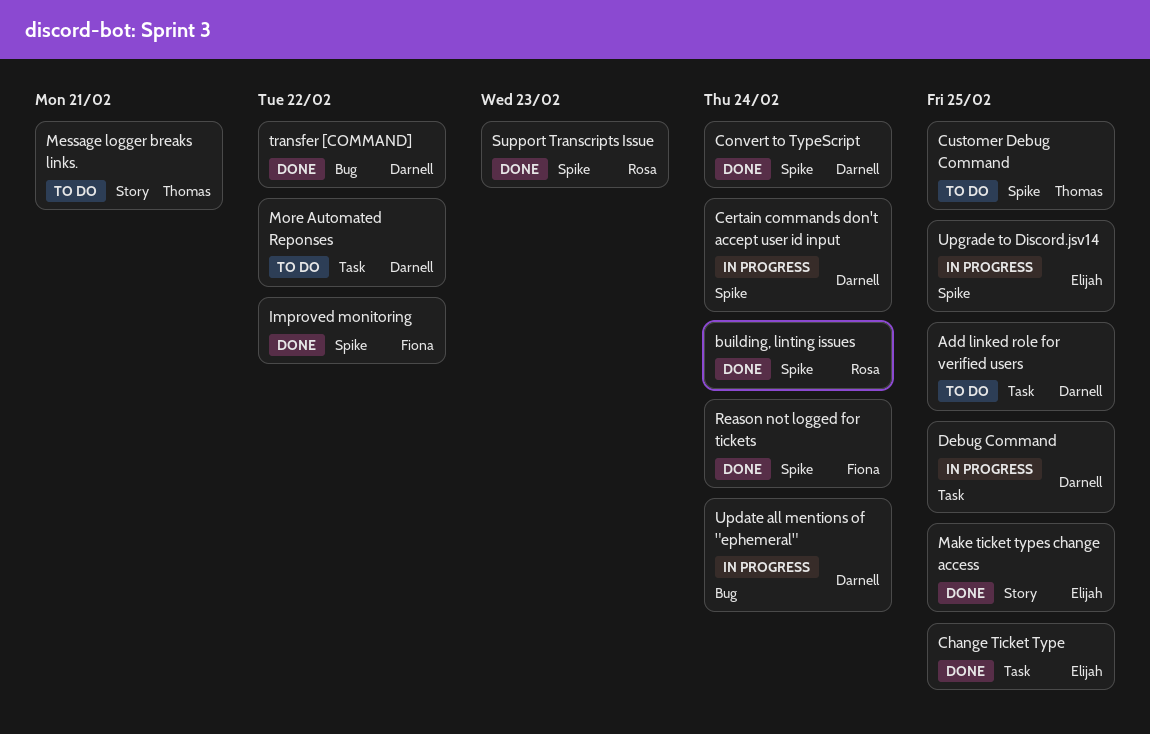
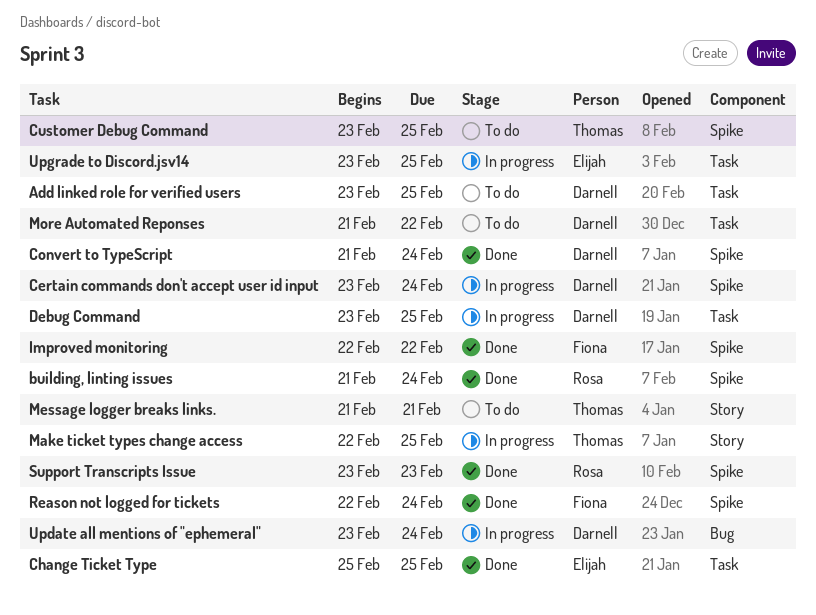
Make ticket types change access, status: Done -> In progress
Make ticket types change access, owner: Elijah -> Thomas
transfer [COMMAND]: present -> none
Upgrade to Discord.jsv14, label: Spike -> Task

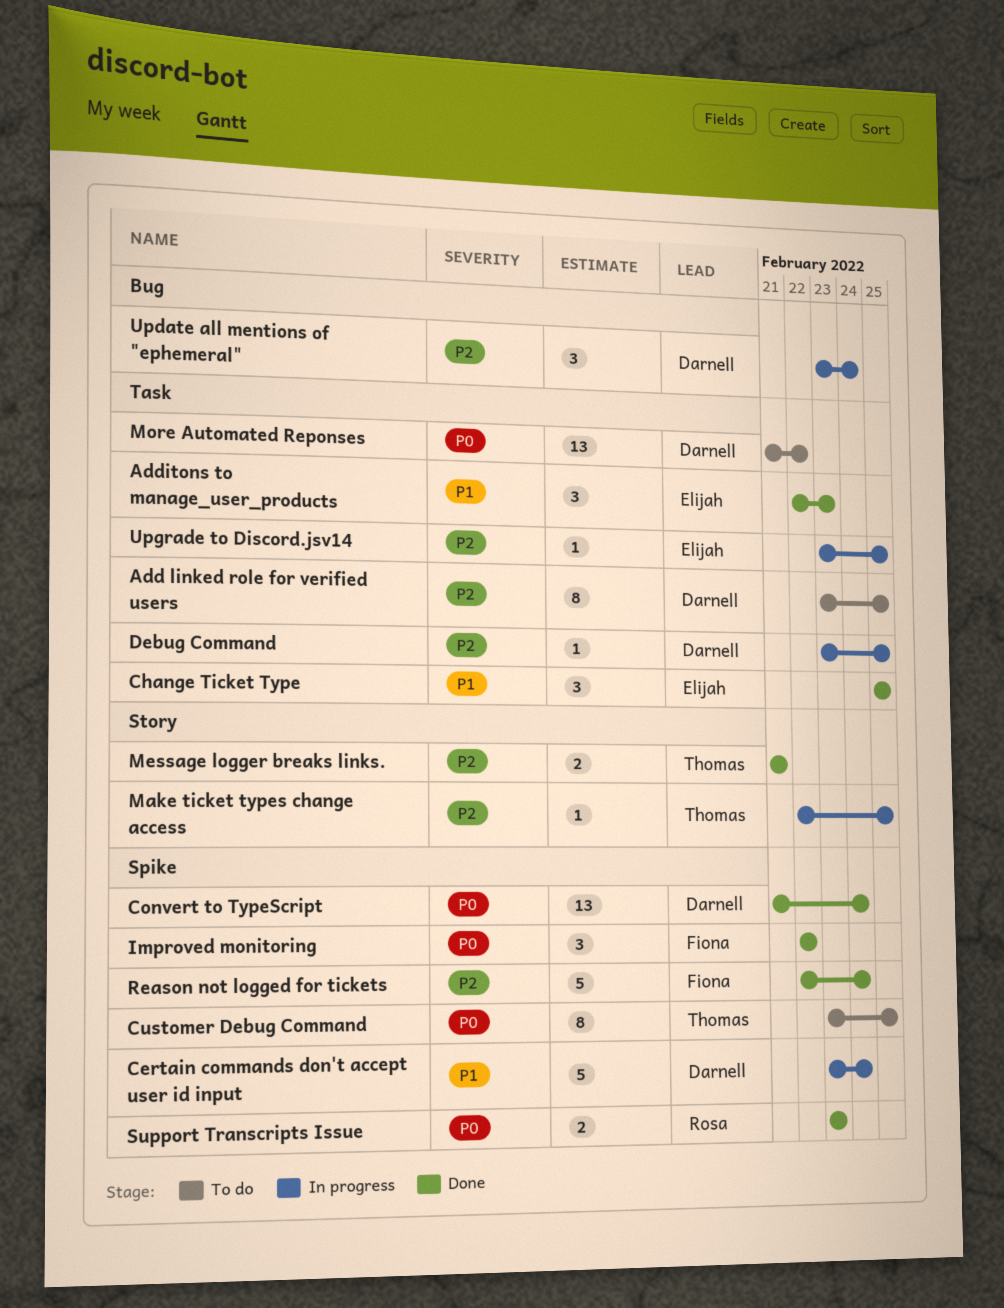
Additons to manage_user_products: none -> present
building, linting issues: present -> none
Message logger breaks links., status: To do -> Done

